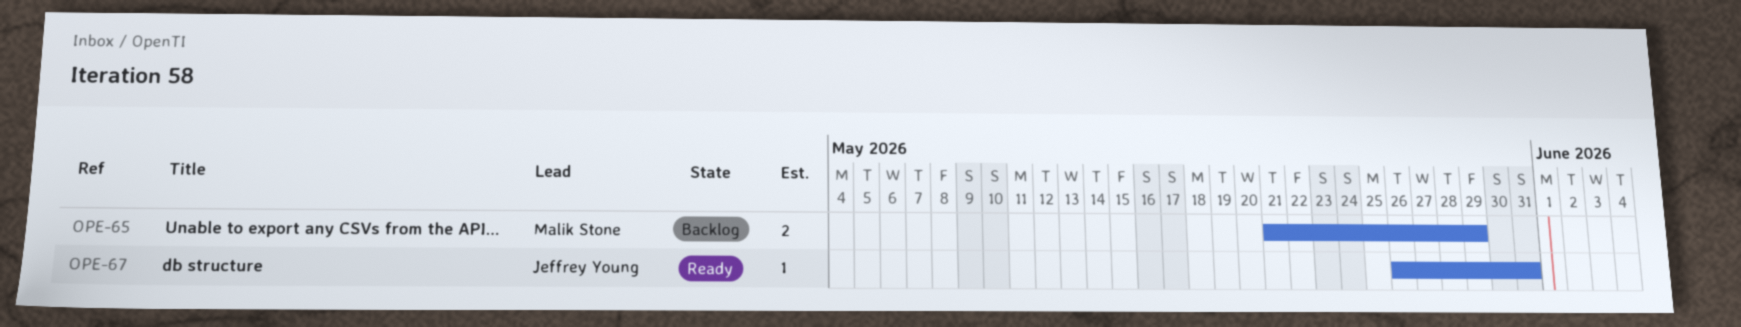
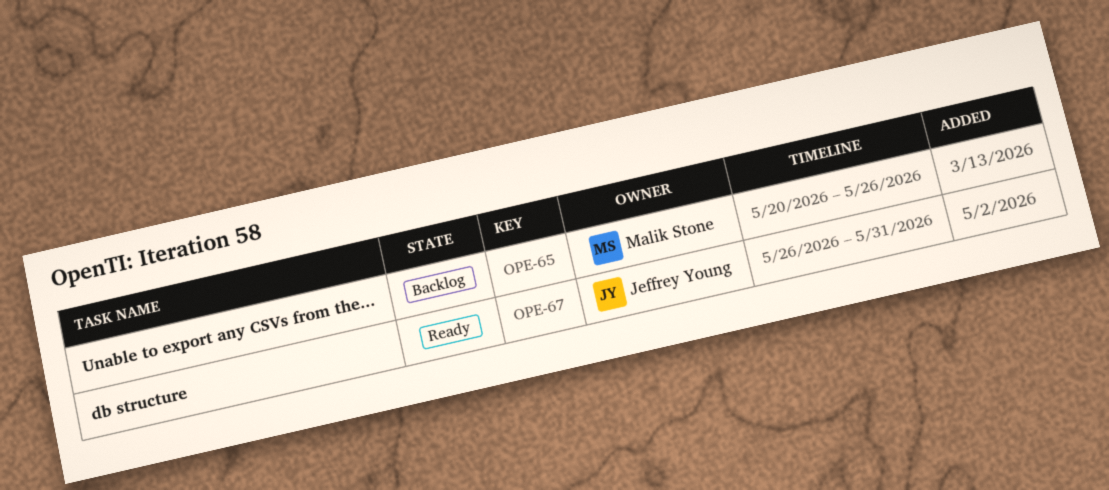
OPE-65, start: May 21 -> May 20
OPE-65, due: May 29 -> May 26

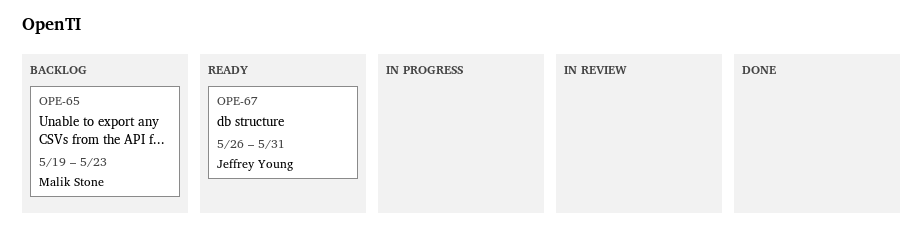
OPE-65, start: May 20 -> May 19
OPE-65, due: May 26 -> May 23

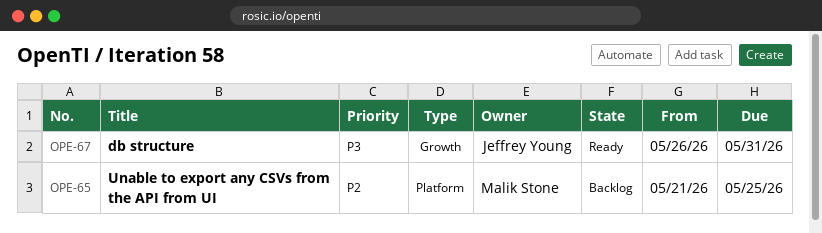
OPE-65, start: May 19 -> May 21
OPE-65, due: May 23 -> May 25

